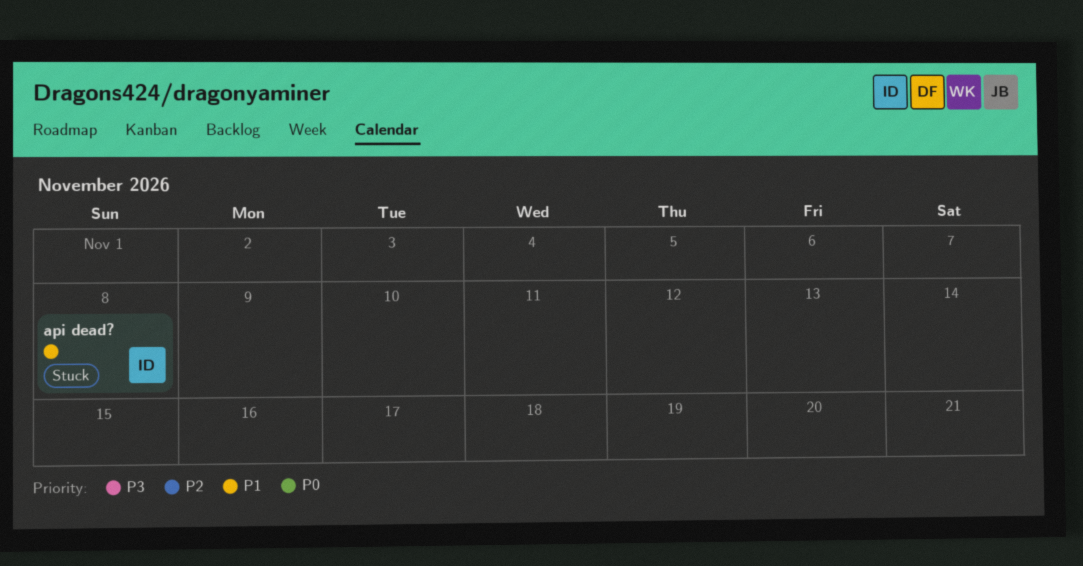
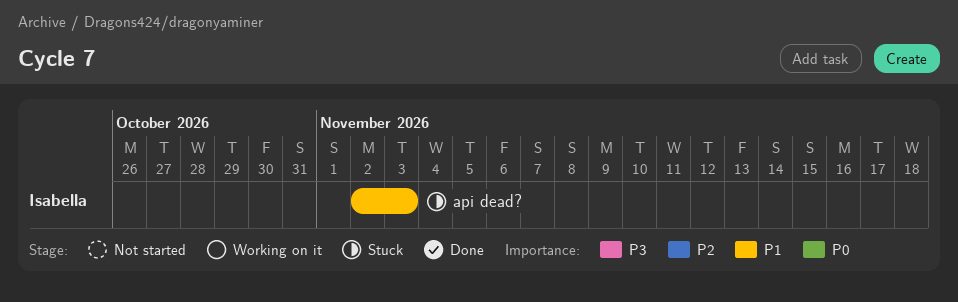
api dead?, due: Nov 8 -> Nov 3

